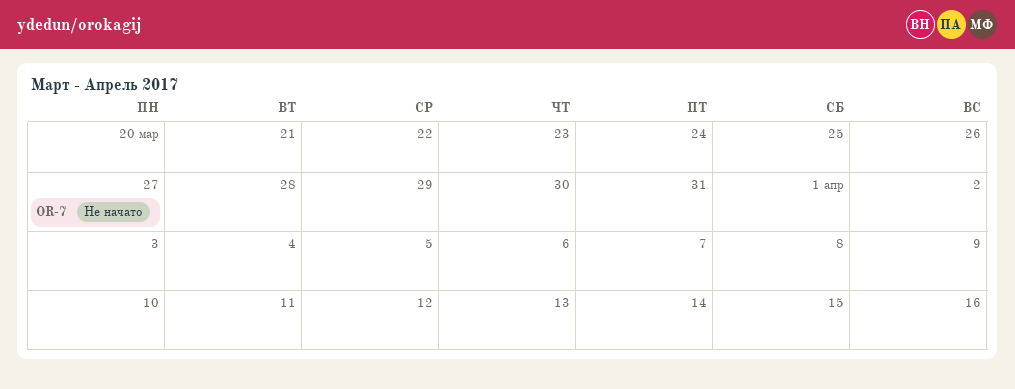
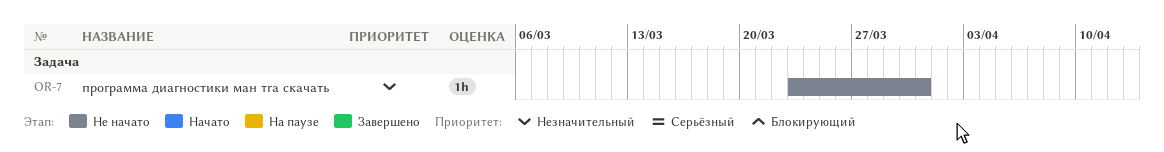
OR-7, due: Mar 27 -> Mar 31

